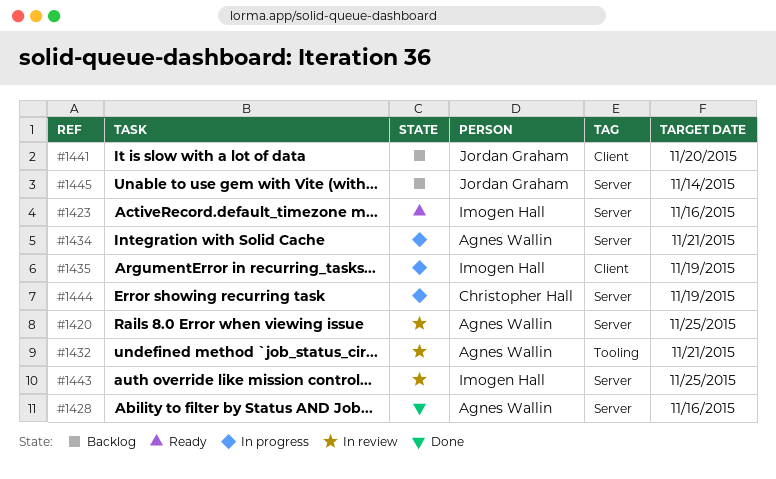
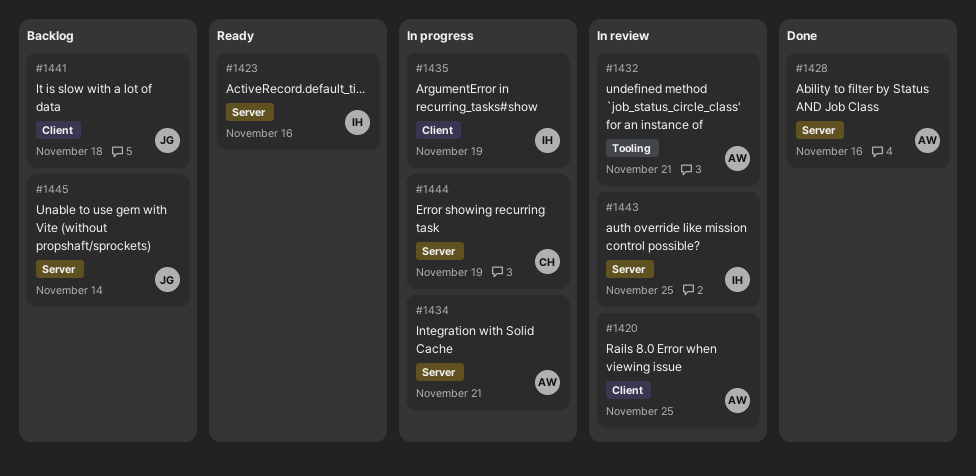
#1420, label: Server -> Client
#1441, due: Nov 20 -> Nov 18

